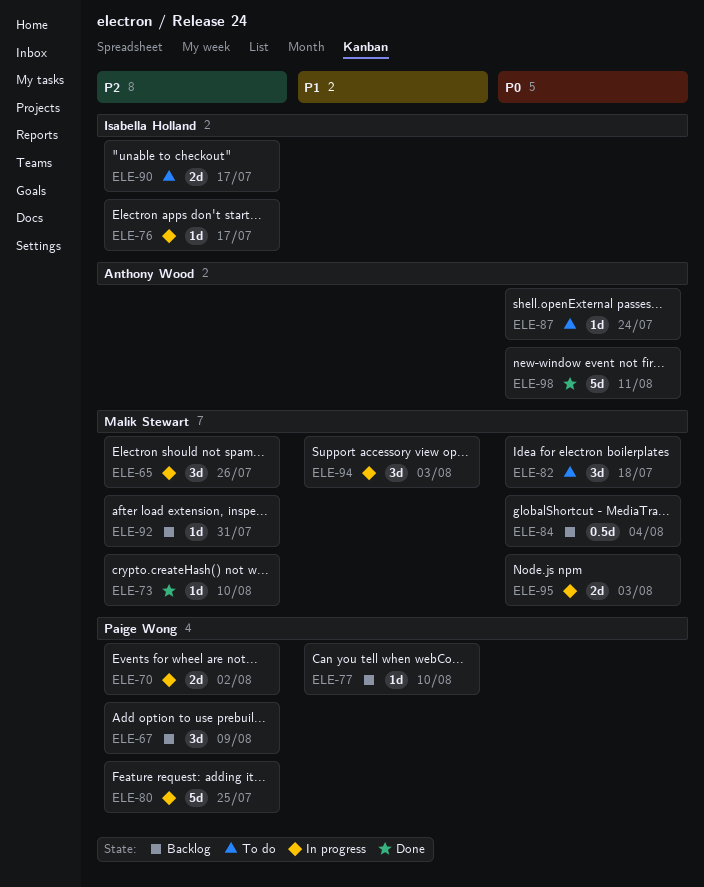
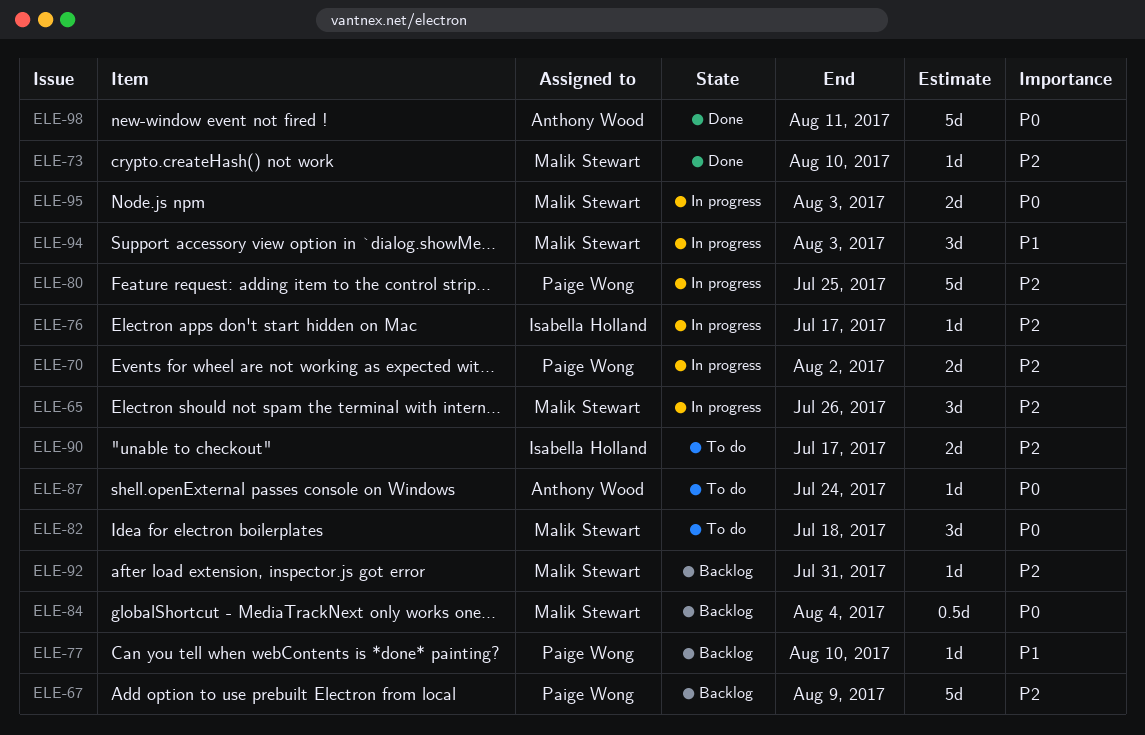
ELE-67, estimate: 3d -> 5d

